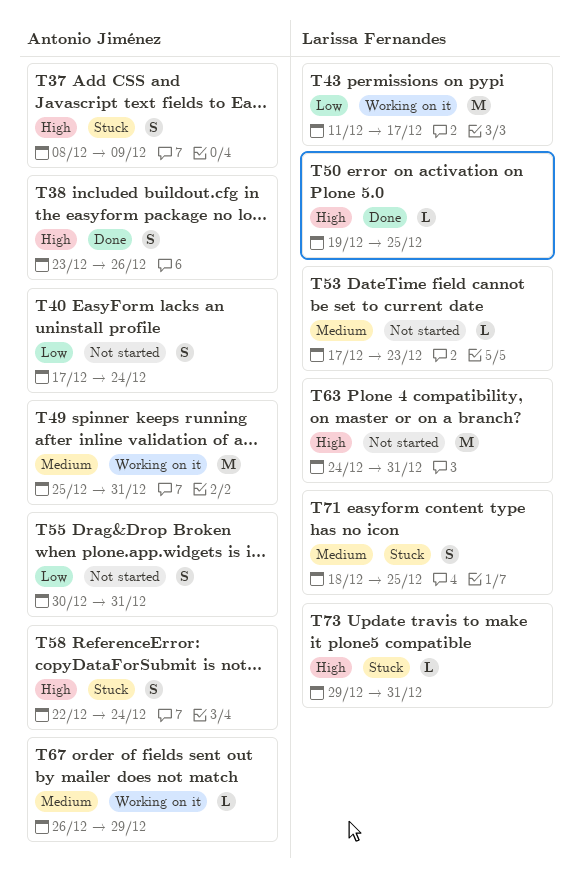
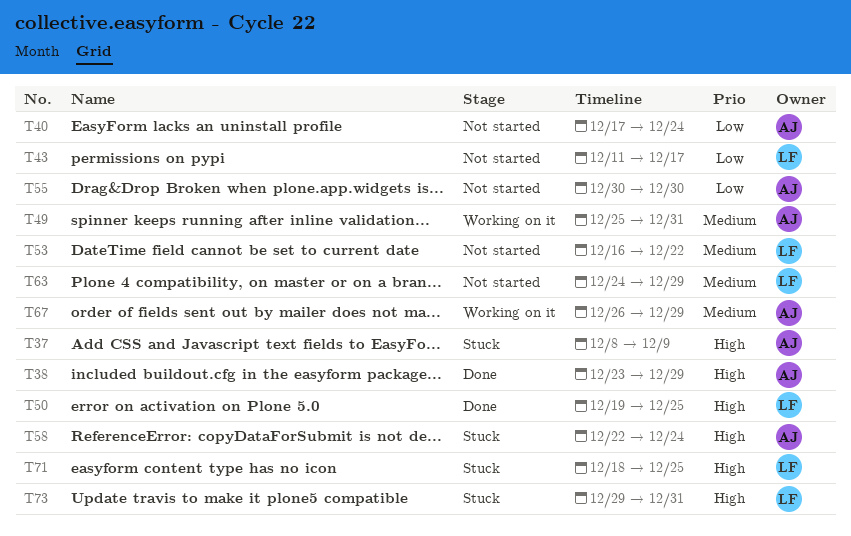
T38, due: Dec 26 -> Dec 29
T43, status: Working on it -> Not started
T53, start: Dec 17 -> Dec 16
T53, due: Dec 23 -> Dec 22
T55, due: Dec 31 -> Dec 30
T63, priority: High -> Medium
T63, due: Dec 31 -> Dec 29
T71, priority: Medium -> High

